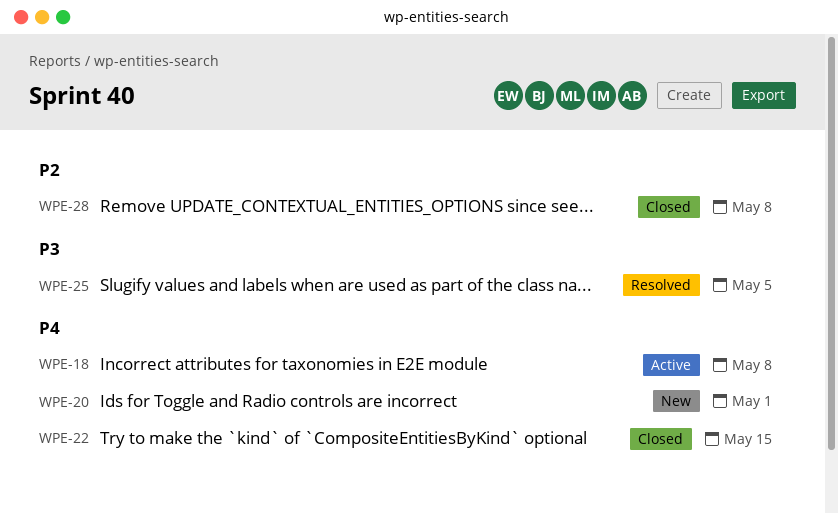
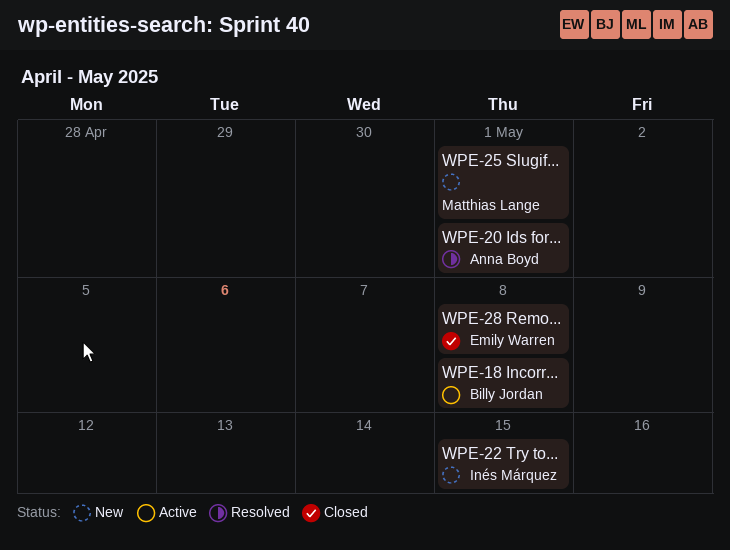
WPE-20, status: New -> Resolved
WPE-22, status: Closed -> New
WPE-25, status: Resolved -> New
WPE-25, due: May 5 -> May 1

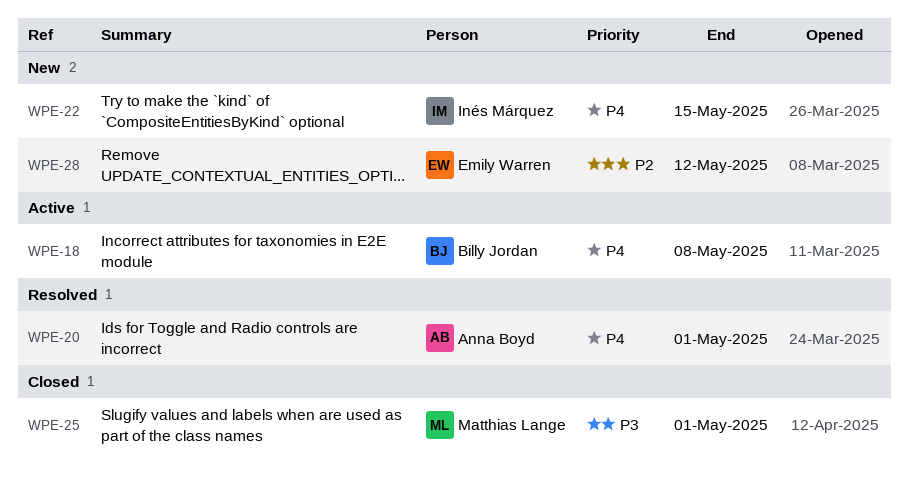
WPE-25, status: New -> Closed
WPE-28, status: Closed -> New
WPE-28, due: May 8 -> May 12

